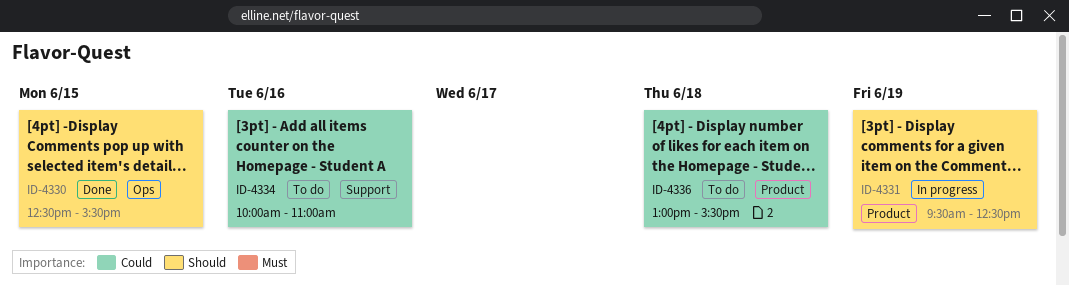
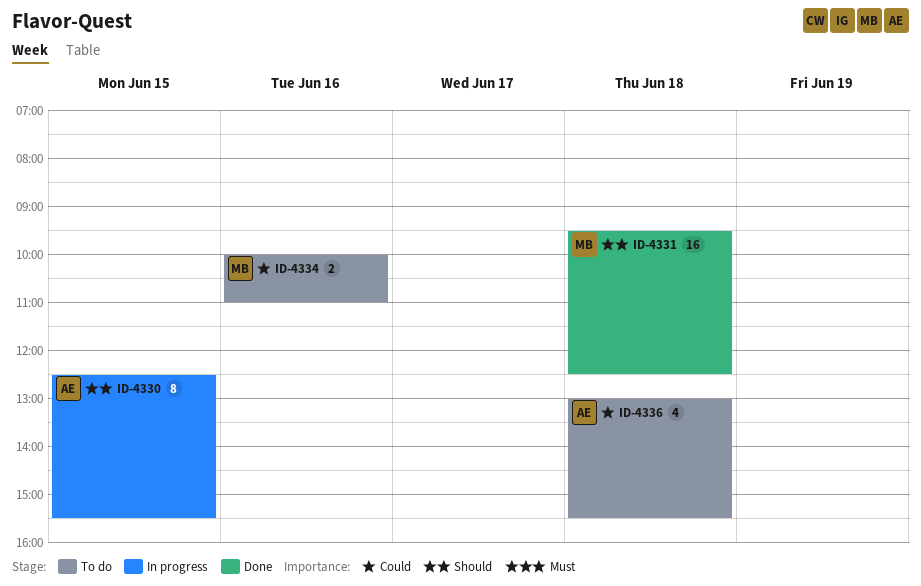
ID-4330, status: Done -> In progress
ID-4331, status: In progress -> Done
ID-4331, day: Jun 19 -> Jun 18

